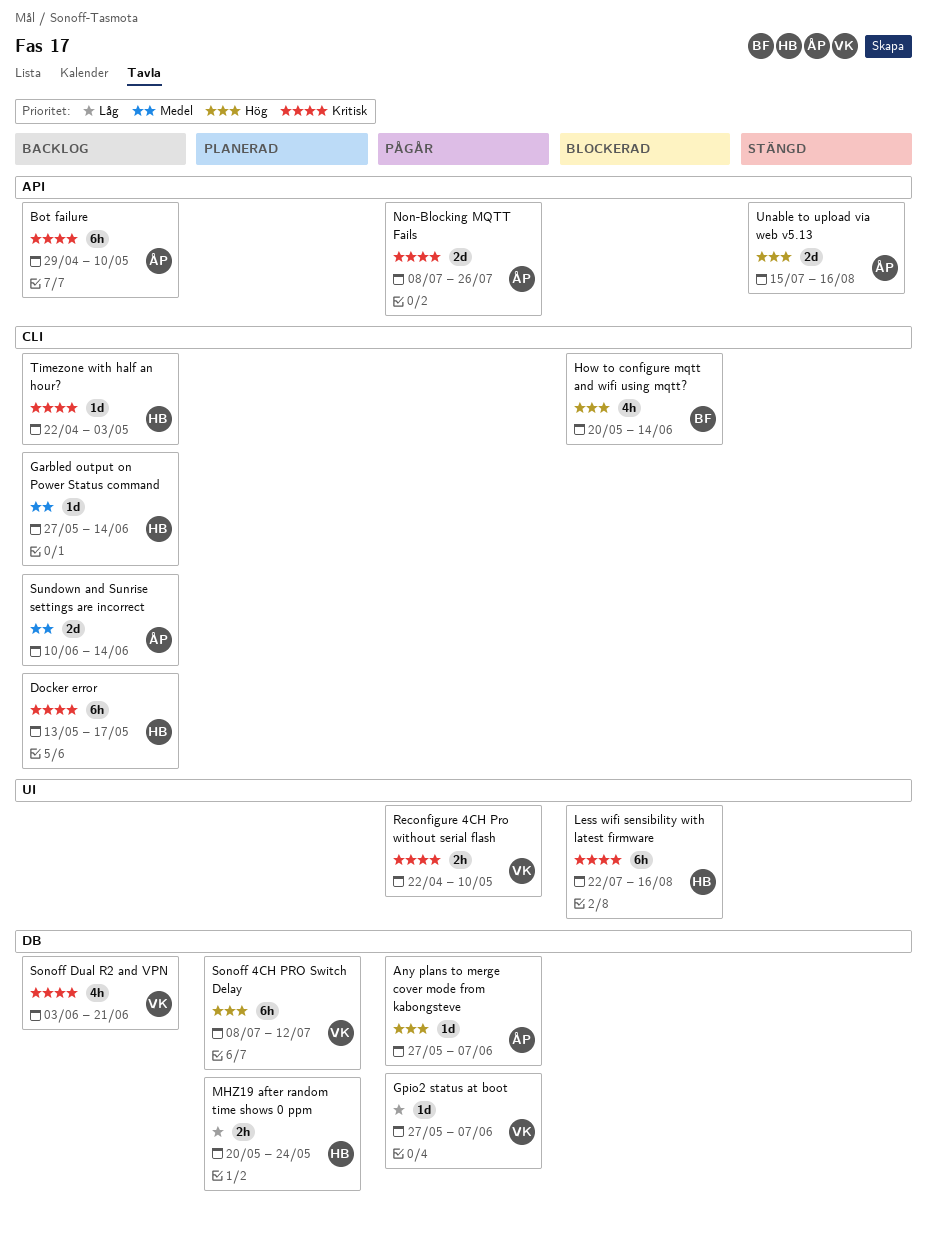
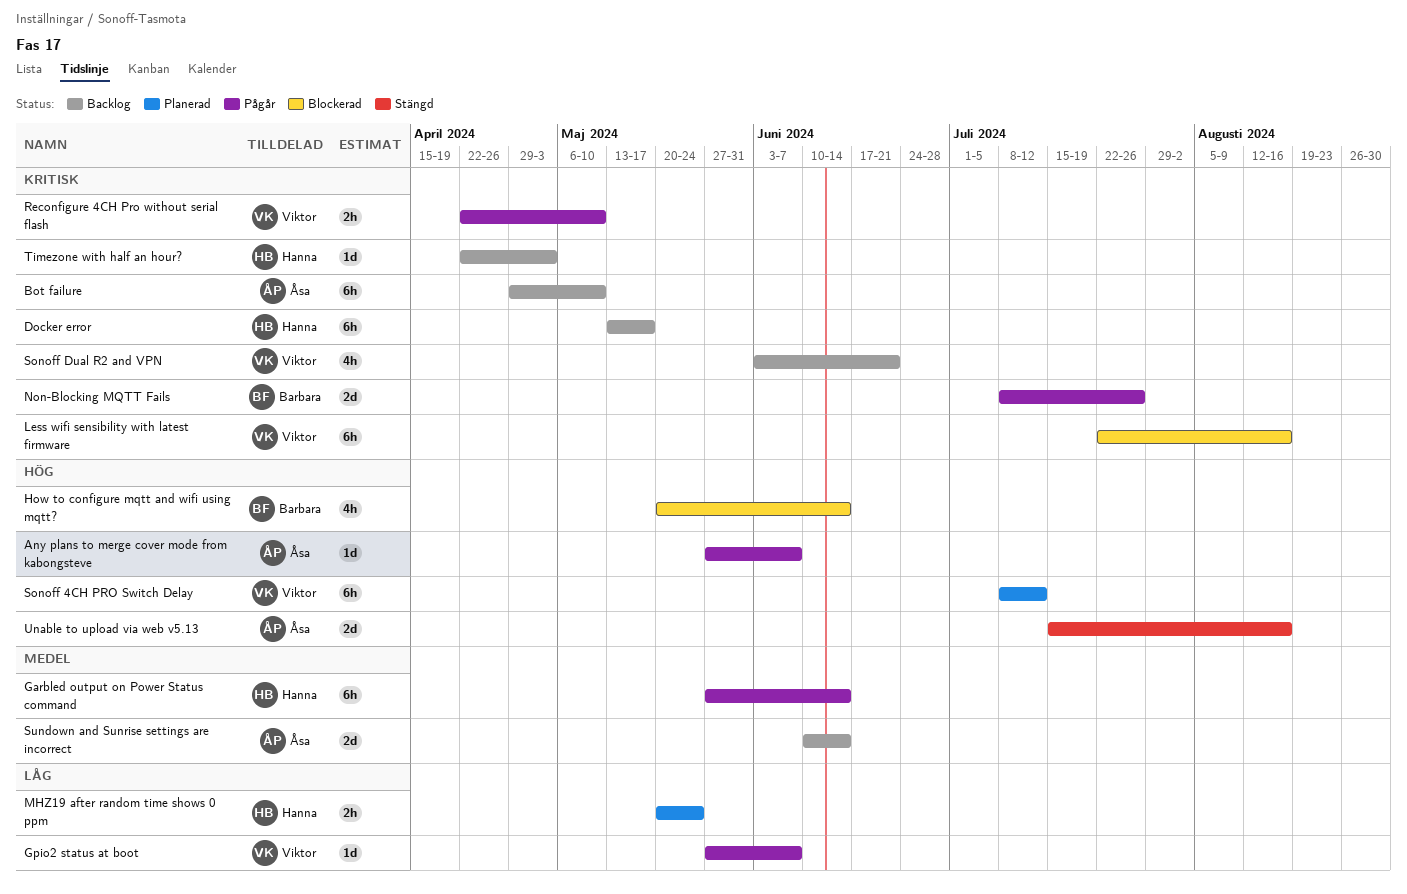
Garbled output on Power Status command, status: Backlog -> Pågår
Garbled output on Power Status command, estimate: 1d -> 6h
Less wifi sensibility with latest firmware, owner: Hanna -> Viktor
Non-Blocking MQTT Fails, owner: Åsa -> Barbara

